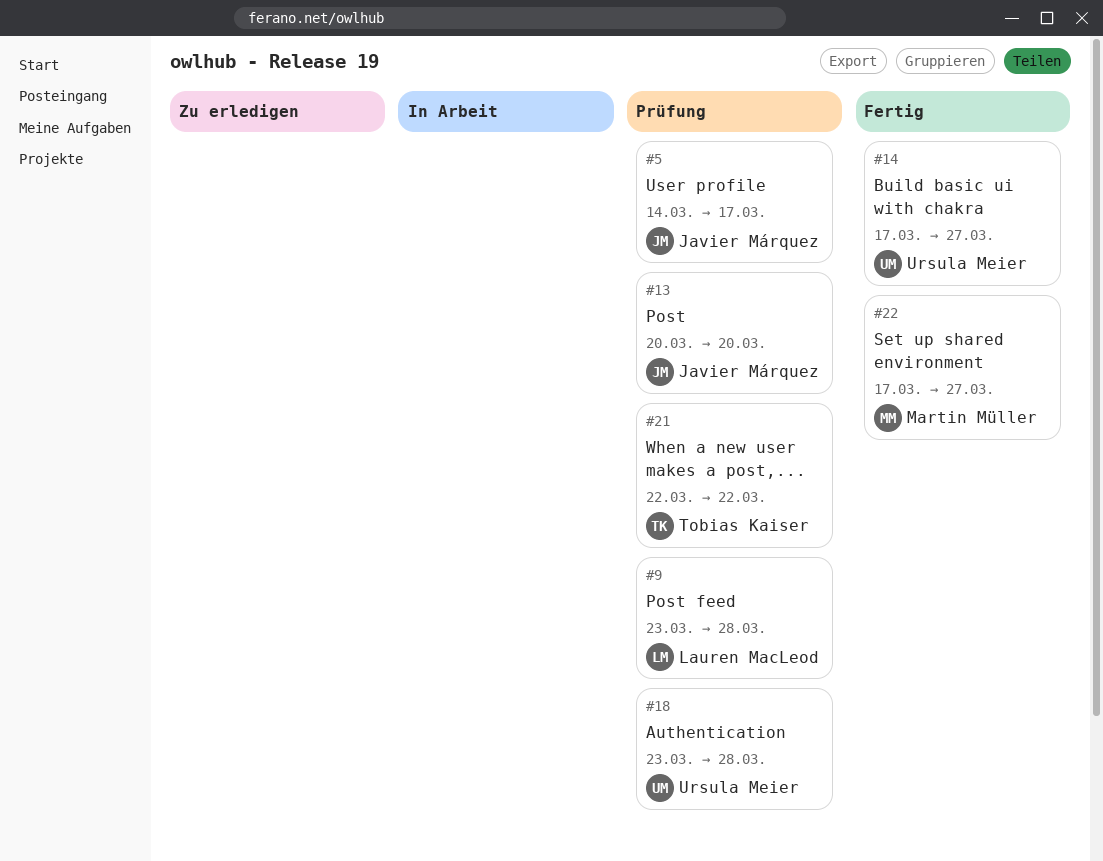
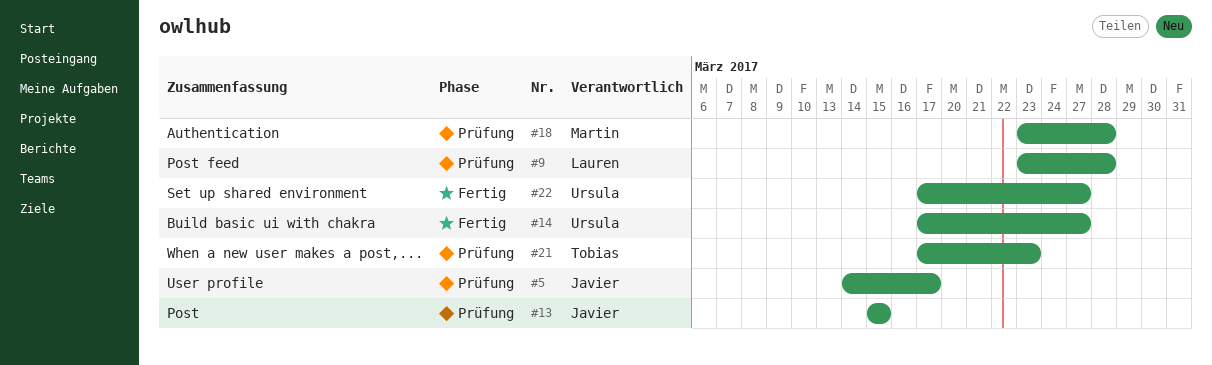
#13, start: Mar 20 -> Mar 15
#13, due: Mar 20 -> Mar 15
#18, owner: Ursula Meier -> Martin Müller
#21, start: Mar 22 -> Mar 17
#21, due: Mar 22 -> Mar 23
#22, owner: Martin Müller -> Ursula Meier

